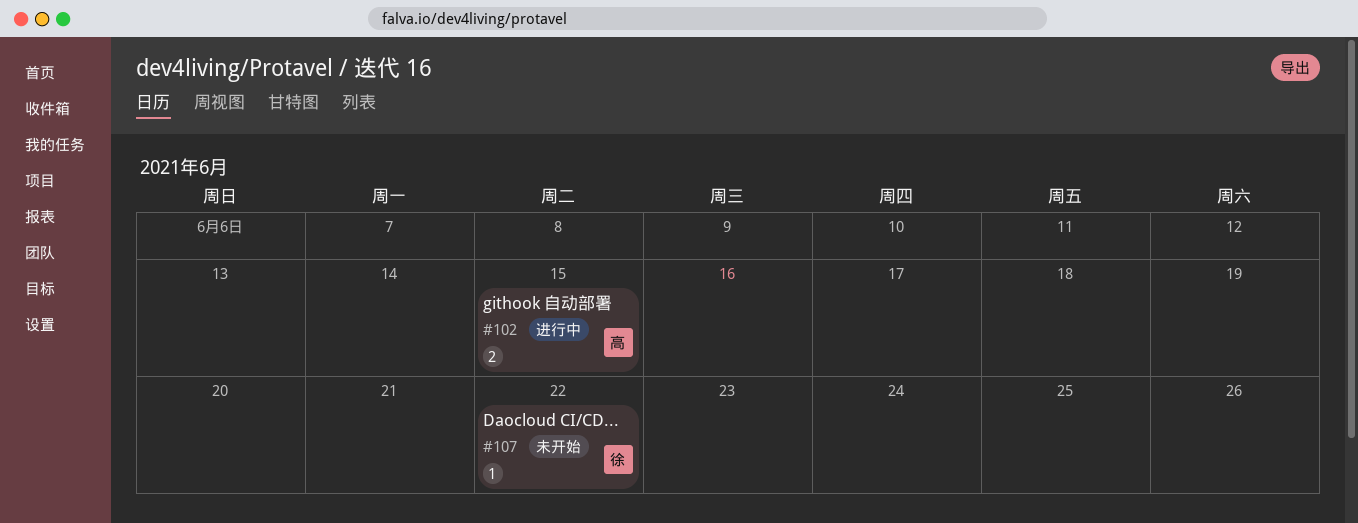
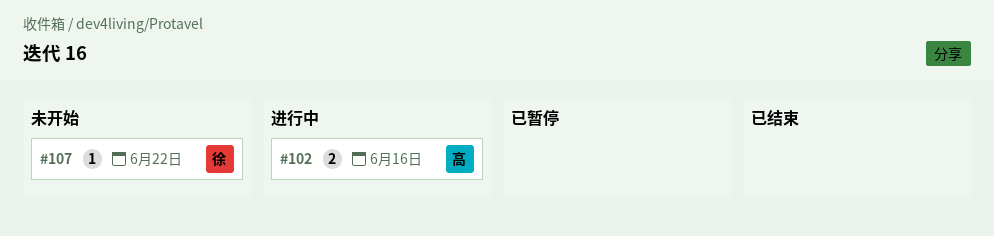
#102, due: Jun 15 -> Jun 16

